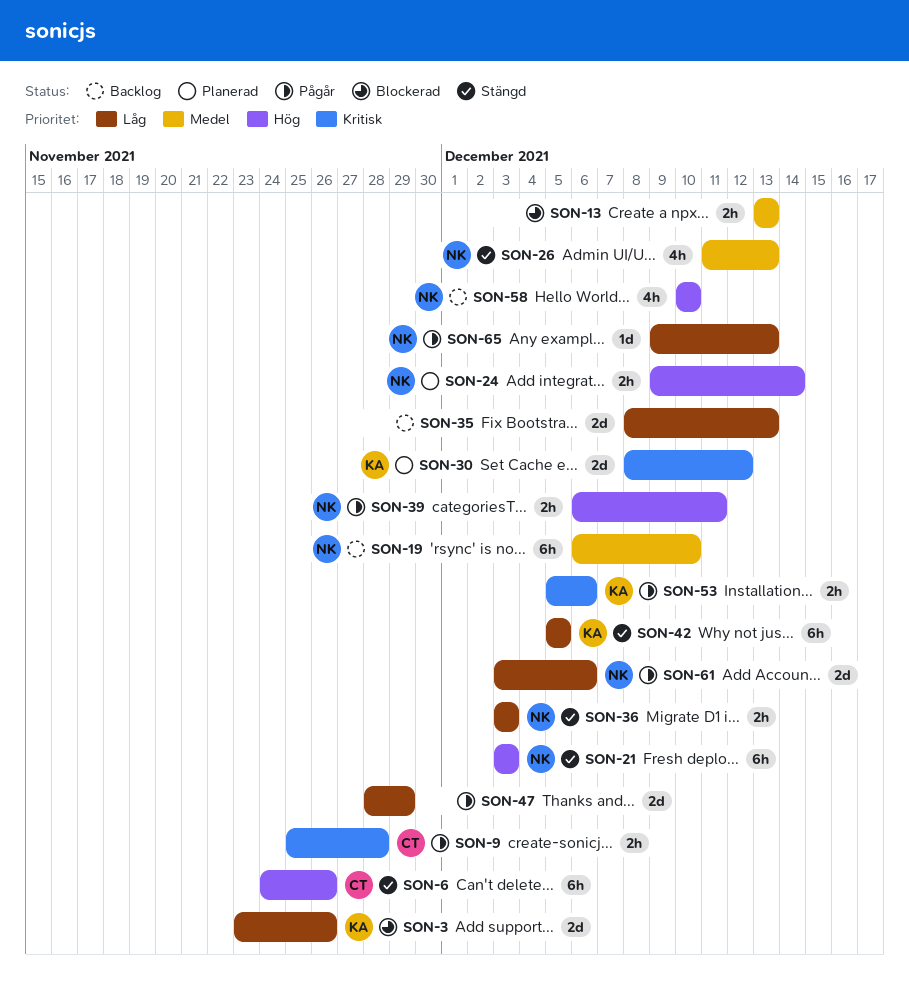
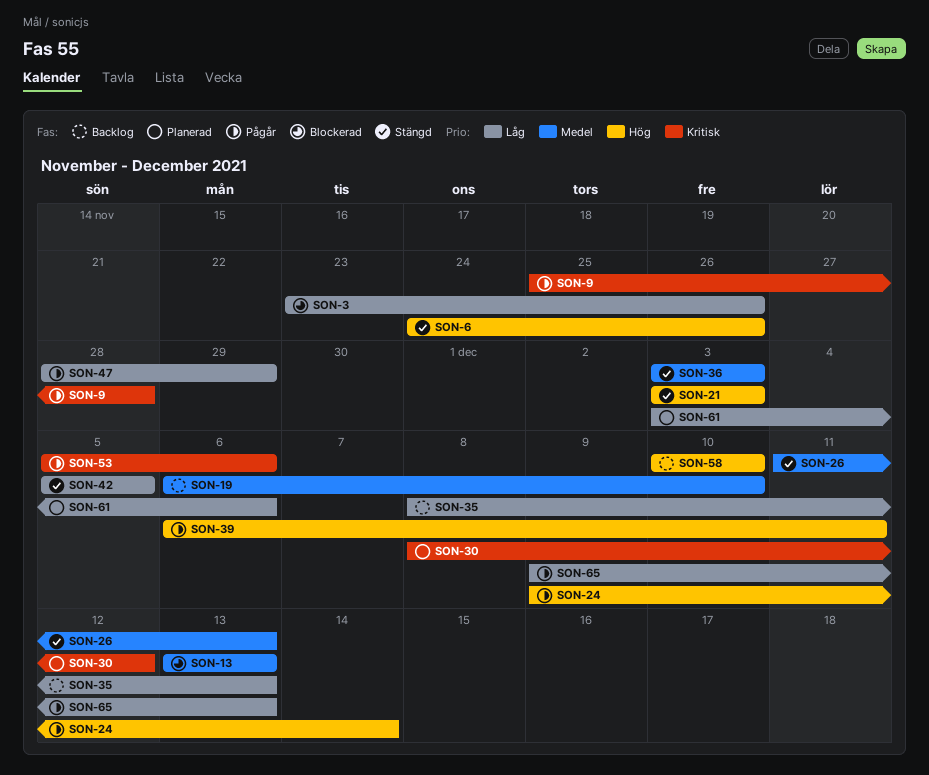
SON-24, status: Planerad -> Pågår
SON-36, priority: Låg -> Medel
SON-61, status: Pågår -> Planerad

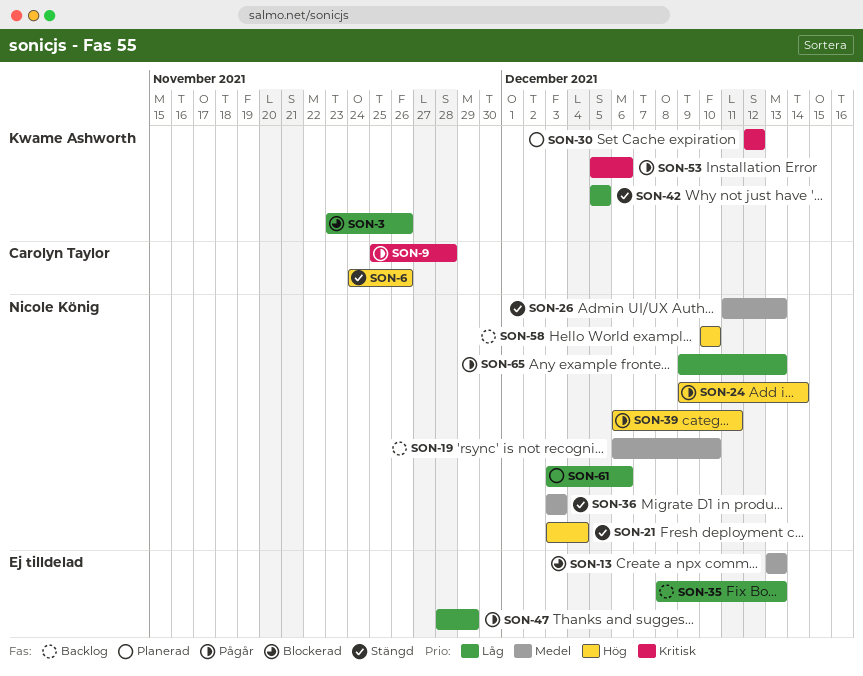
SON-21, due: Dec 3 -> Dec 4
SON-30, start: Dec 8 -> Dec 12

